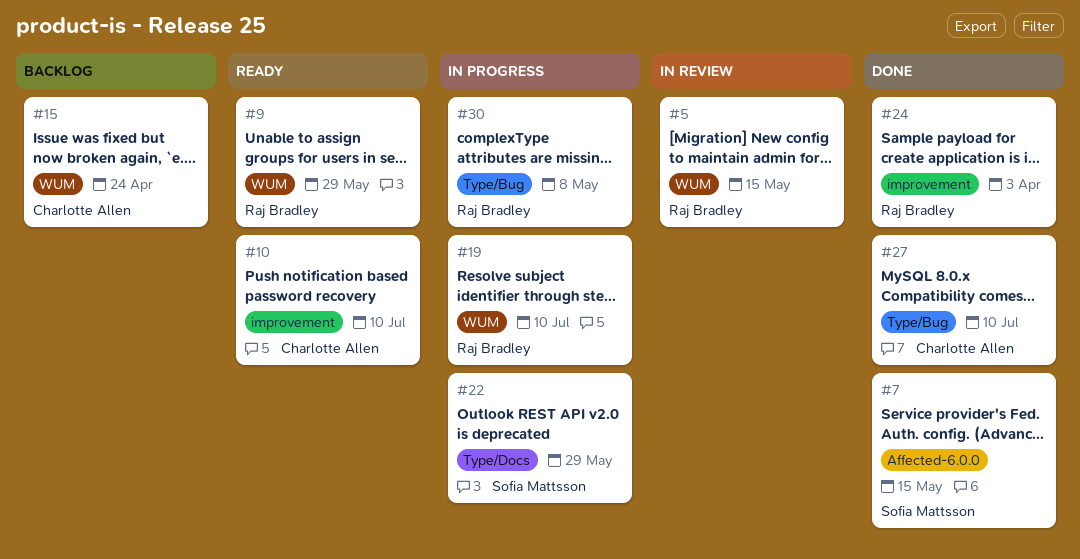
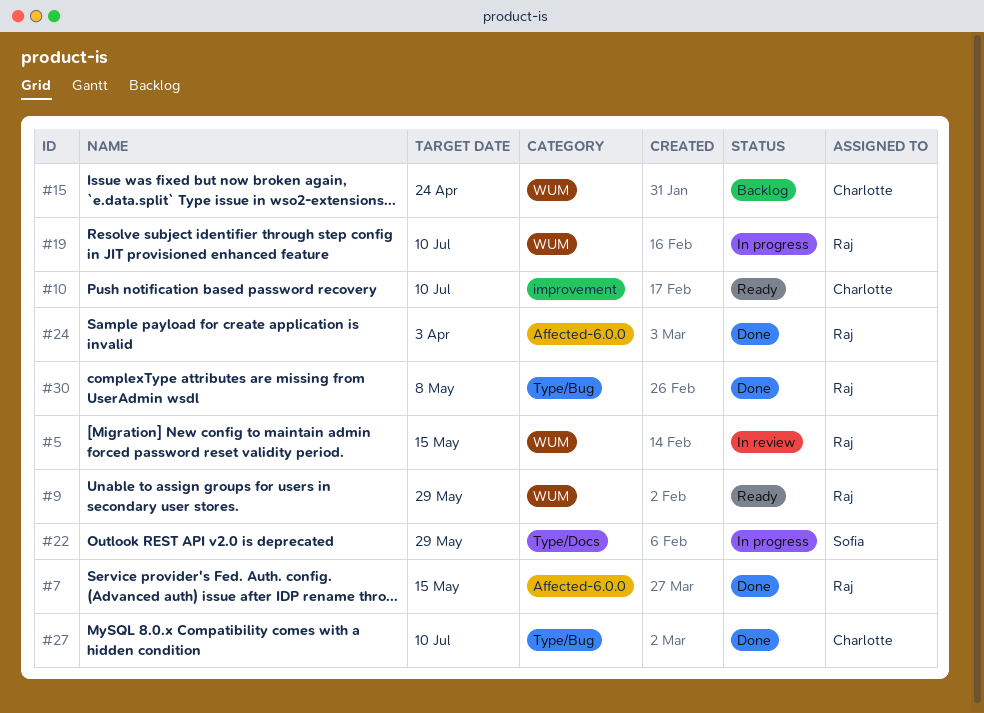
#7, owner: Sofia Mattsson -> Raj Bradley
#24, label: improvement -> Affected-6.0.0
#30, status: In progress -> Done

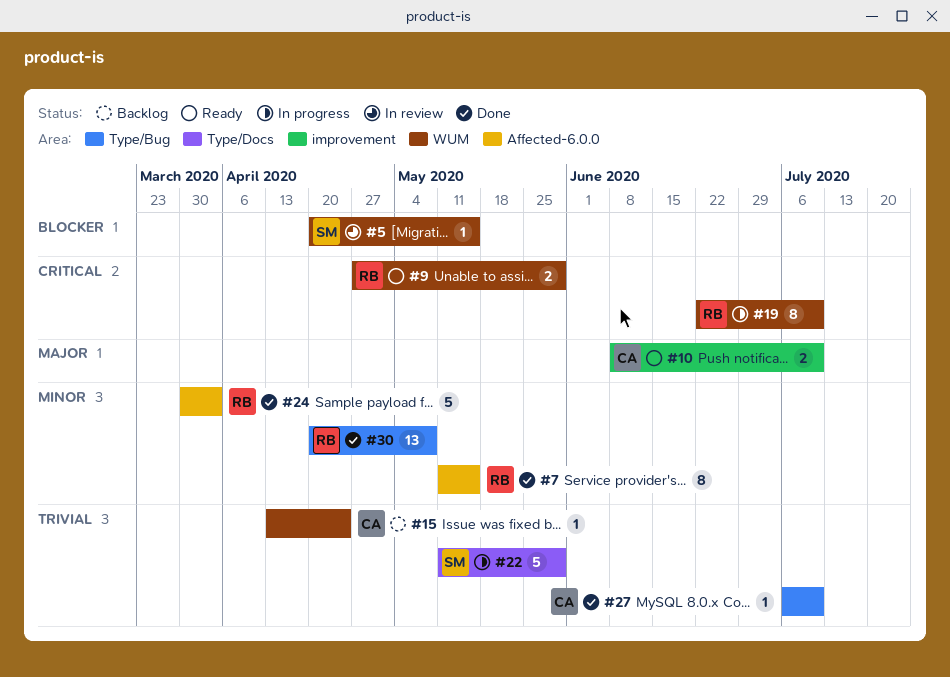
#5, owner: Raj -> Sofia

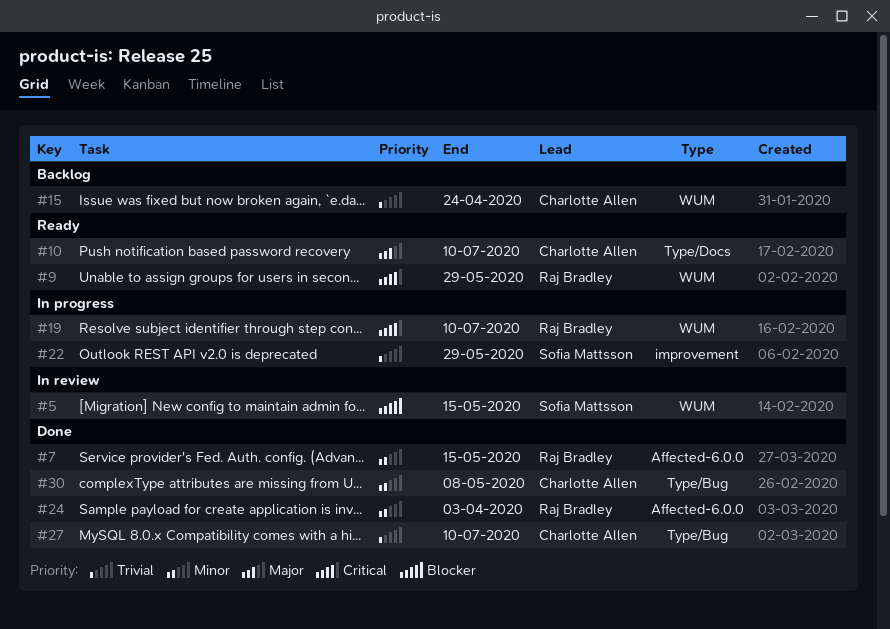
#10, label: improvement -> Type/Docs
#22, label: Type/Docs -> improvement
#30, owner: Raj Bradley -> Charlotte Allen

